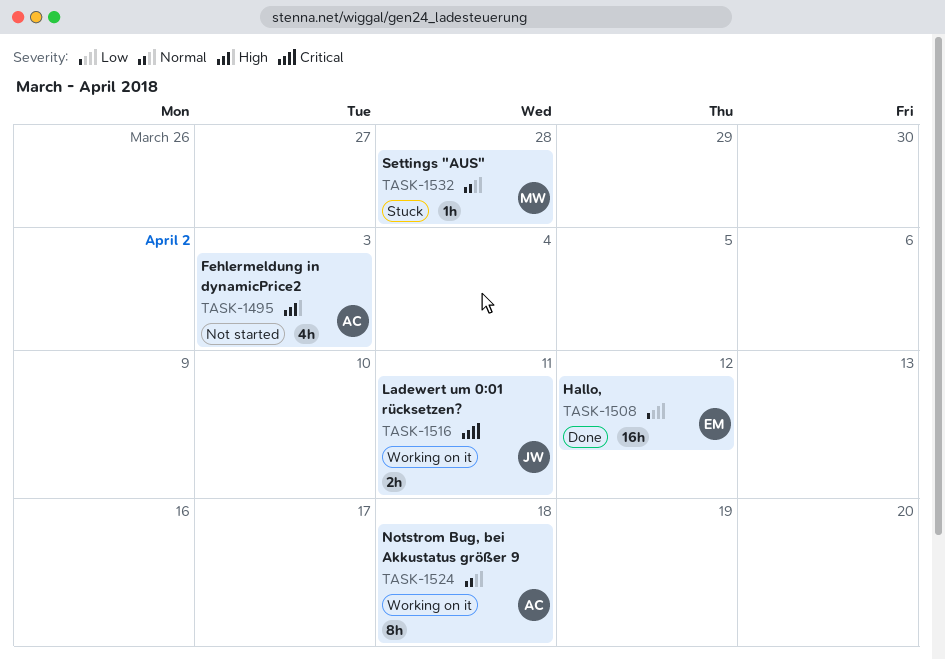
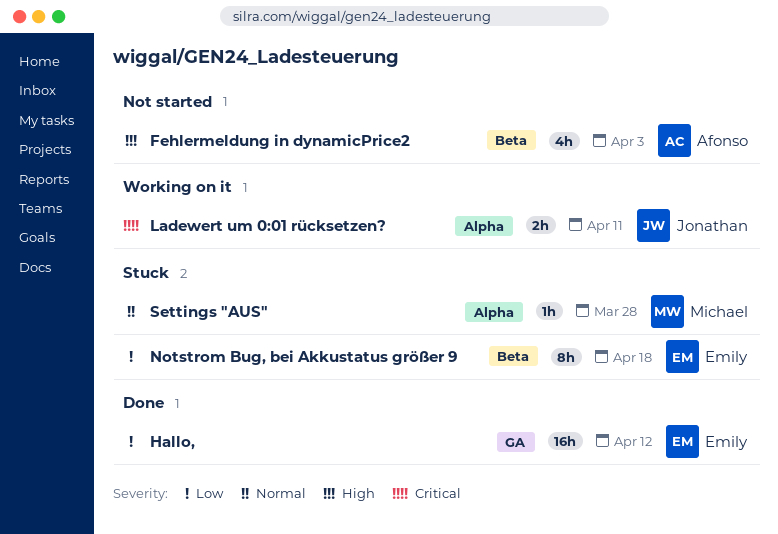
Notstrom Bug, bei Akkustatus größer 9, status: Working on it -> Stuck
Notstrom Bug, bei Akkustatus größer 9, owner: Afonso -> Emily
Notstrom Bug, bei Akkustatus größer 9, priority: Normal -> Low

